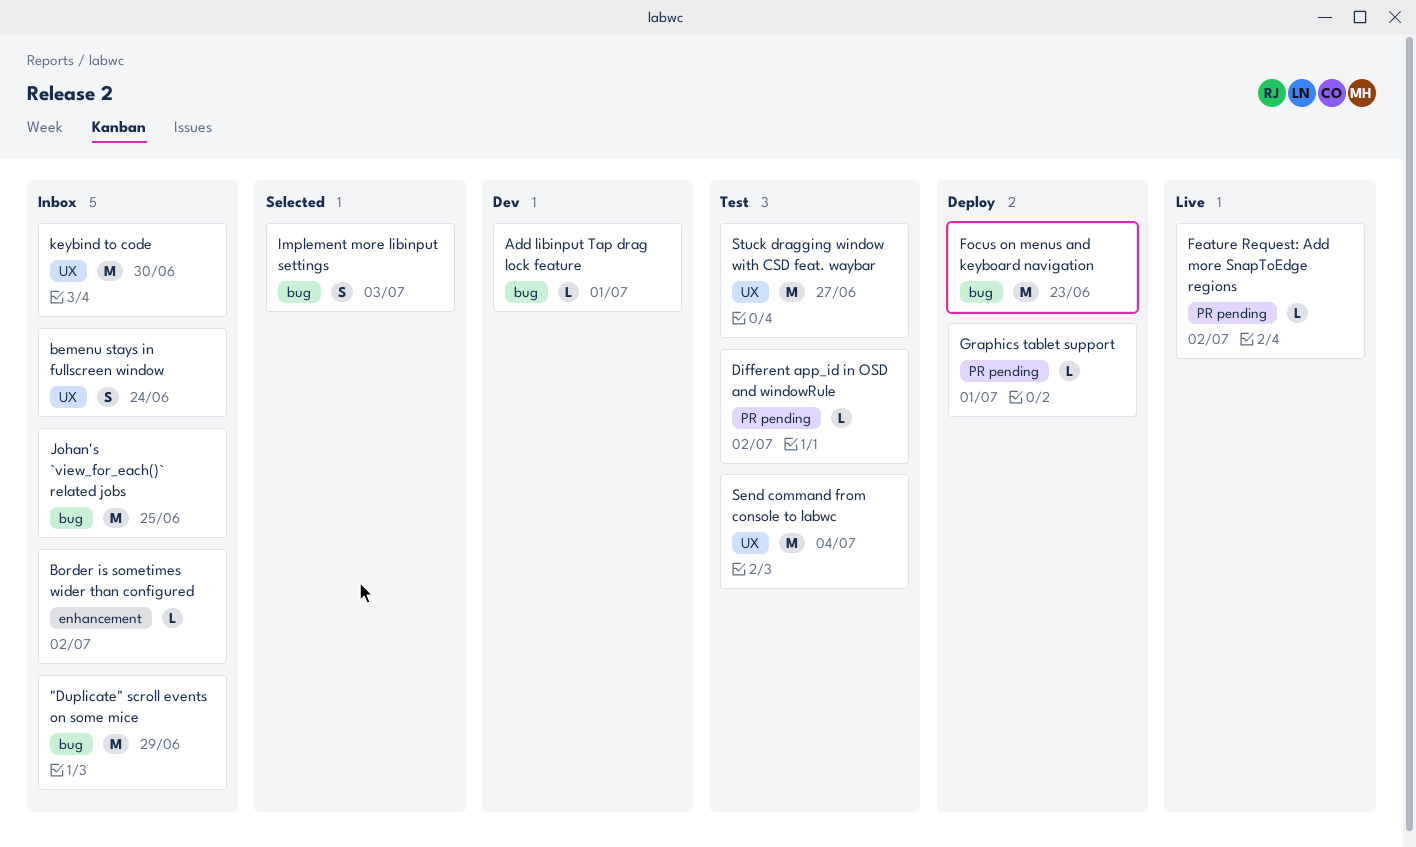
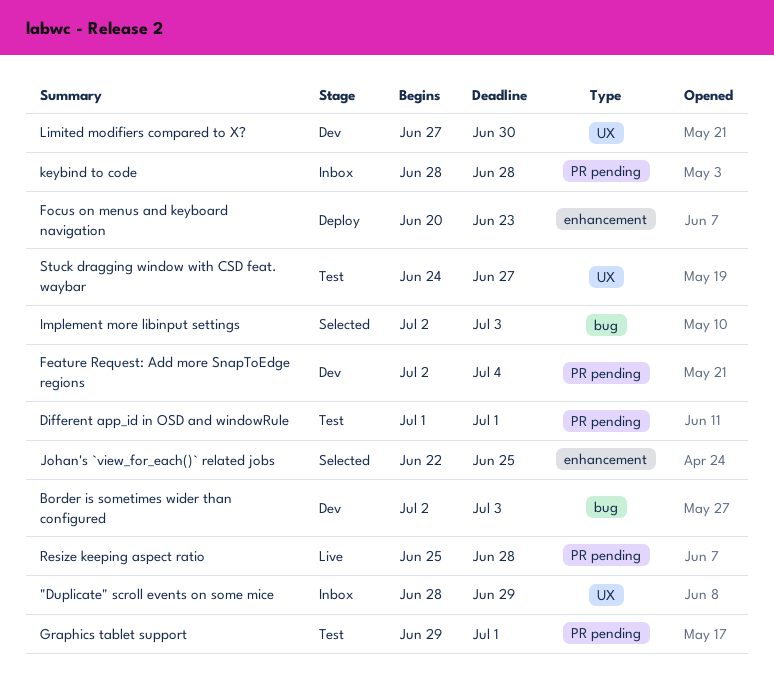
"Duplicate" scroll events on some mice, label: bug -> UX
Add libinput Tap drag lock feature: present -> none
bemenu stays in fullscreen window: present -> none
Border is sometimes wider than configured, status: Inbox -> Dev
Border is sometimes wider than configured, label: enhancement -> bug
Border is sometimes wider than configured, due: Jul 2 -> Jul 3
Different app_id in OSD and windowRule, due: Jul 2 -> Jul 1
Feature Request: Add more SnapToEdge regions, status: Live -> Dev
Feature Request: Add more SnapToEdge regions, due: Jul 2 -> Jul 4
Focus on menus and keyboard navigation, label: bug -> enhancement
Graphics tablet support, status: Deploy -> Test
Johan's `view_for_each()` related jobs, status: Inbox -> Selected
Johan's `view_for_each()` related jobs, label: bug -> enhancement
keybind to code, label: UX -> PR pending
keybind to code, due: Jun 30 -> Jun 28
Limited modifiers compared to X?: none -> present
Resize keeping aspect ratio: none -> present
Send command from console to labwc: present -> none

